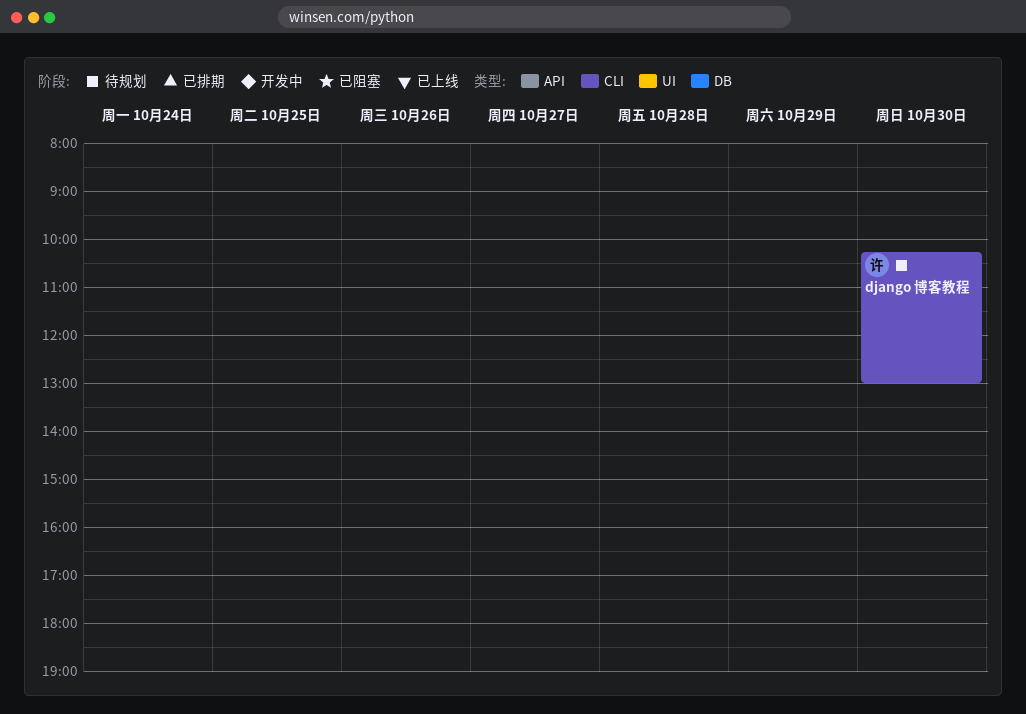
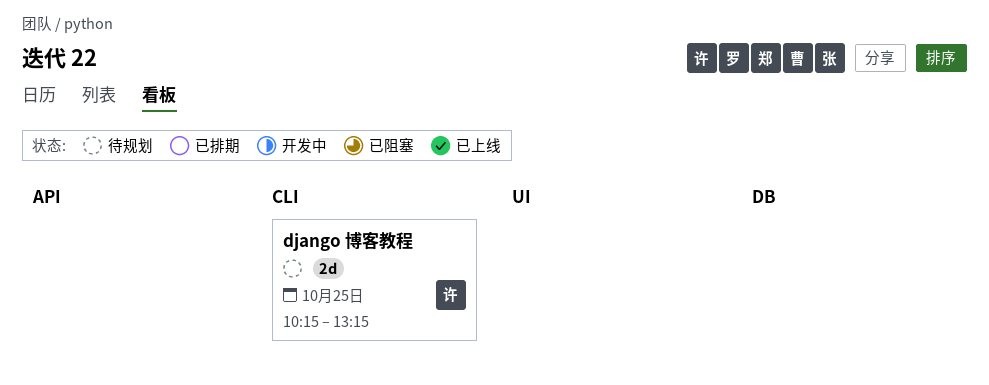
django 博客教程, day: Oct 30 -> Oct 25
django 博客教程, ends: 13:00 -> 13:15

